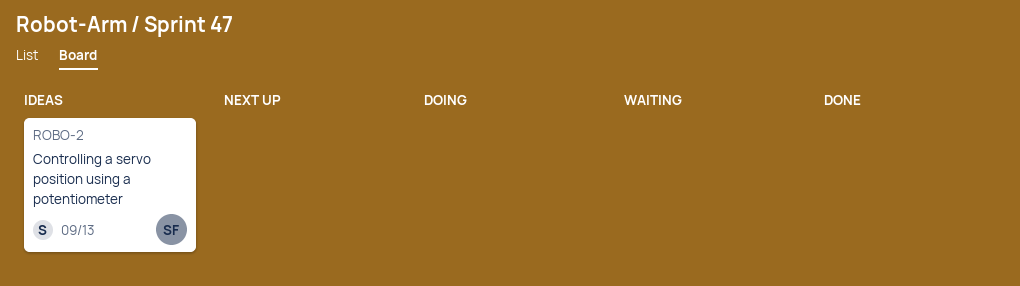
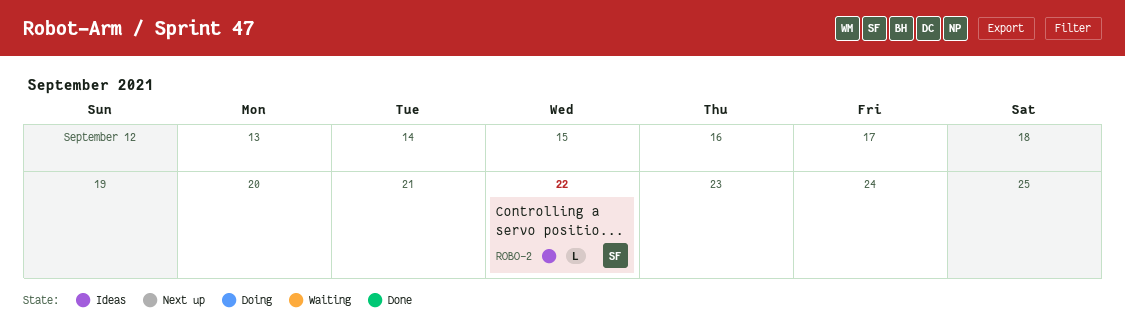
ROBO-2, estimate: S -> L
ROBO-2, due: Sep 13 -> Sep 22

